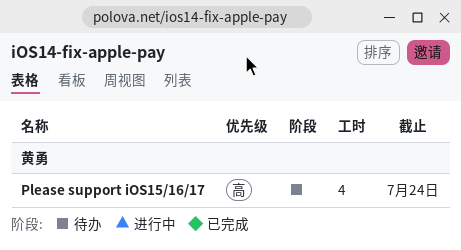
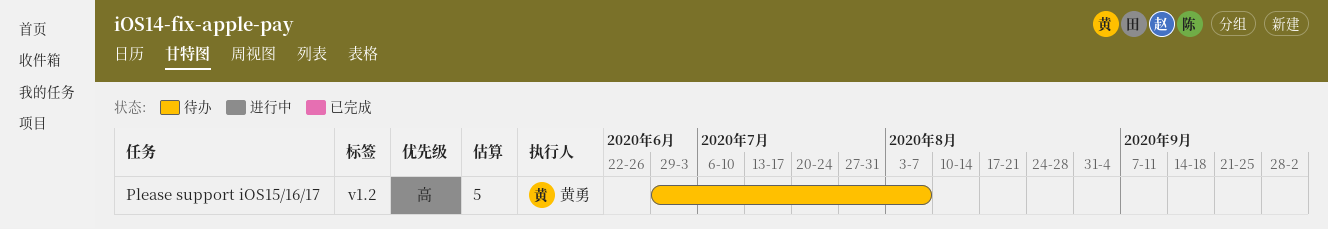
Please support iOS15/16/17, estimate: 4 -> 5
Please support iOS15/16/17, due: Jul 24 -> Aug 7

